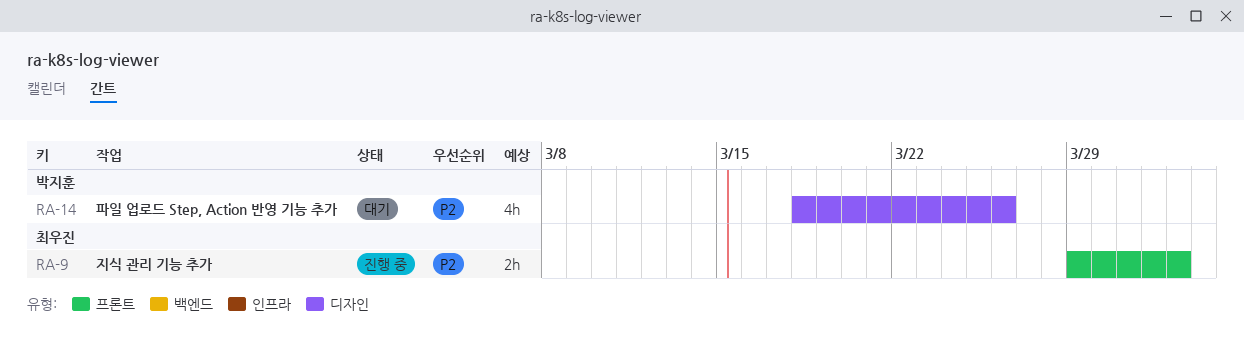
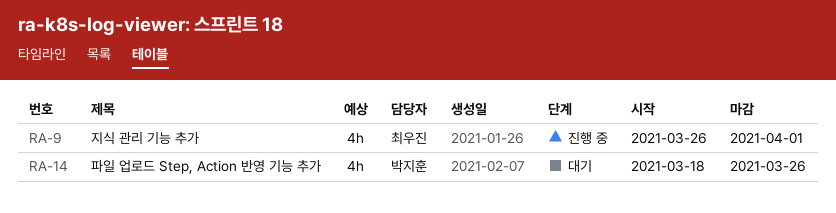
RA-9, estimate: 2h -> 4h
RA-9, start: Mar 29 -> Mar 26
RA-9, due: Apr 2 -> Apr 1

